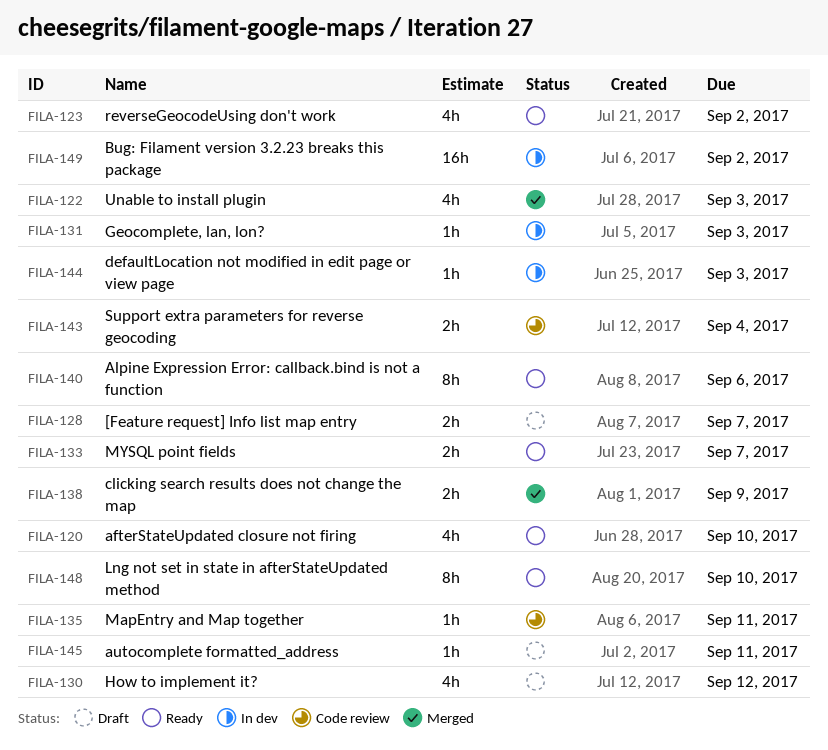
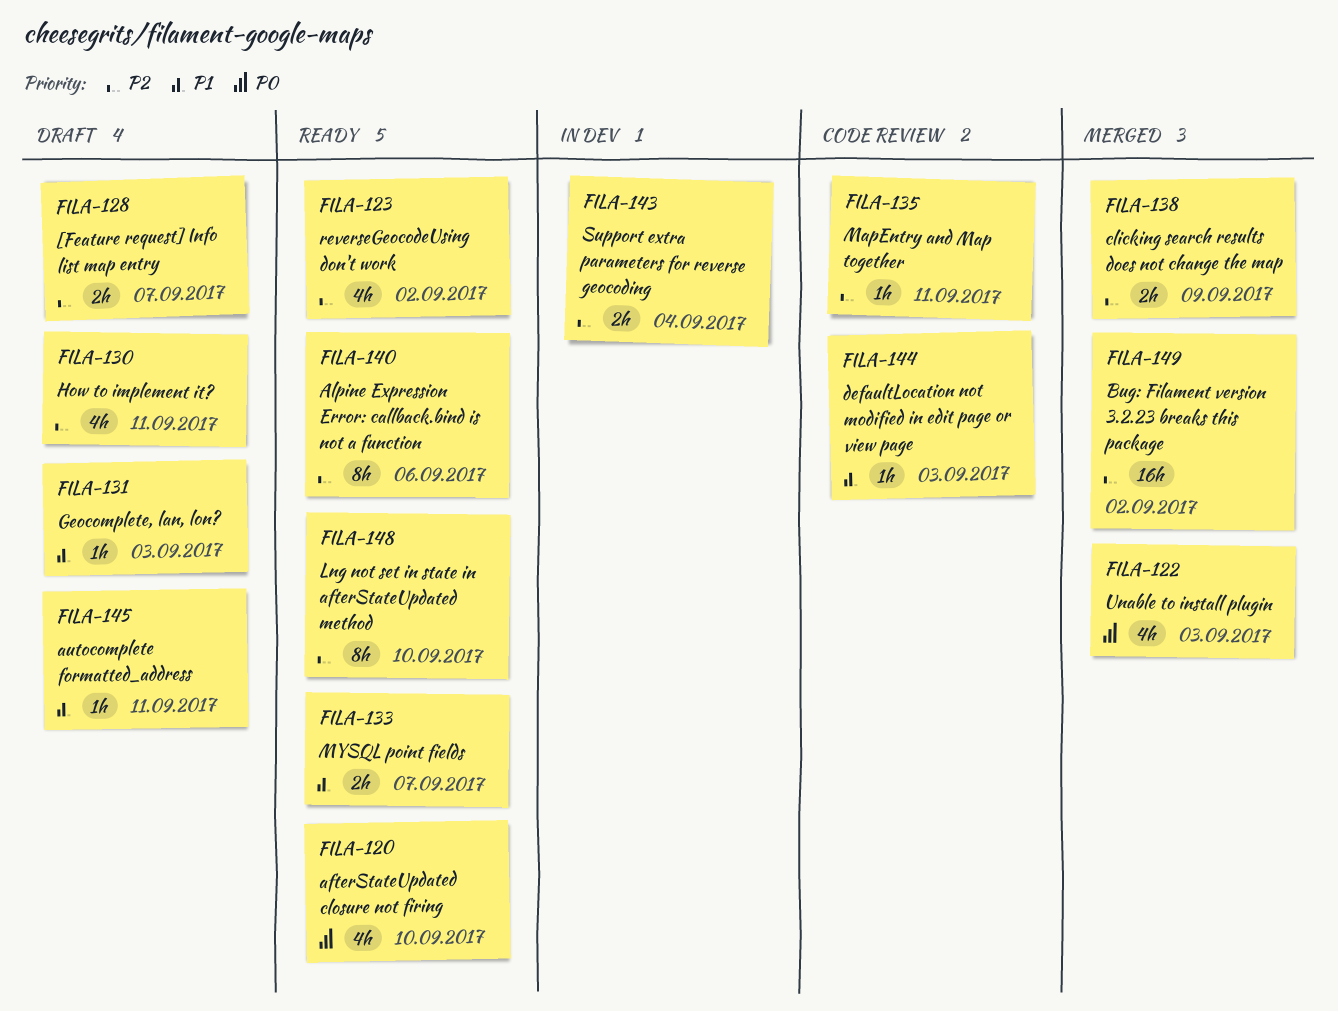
FILA-130, due: Sep 12 -> Sep 11
FILA-131, status: In dev -> Draft
FILA-143, status: Code review -> In dev
FILA-144, status: In dev -> Code review
FILA-149, status: In dev -> Merged

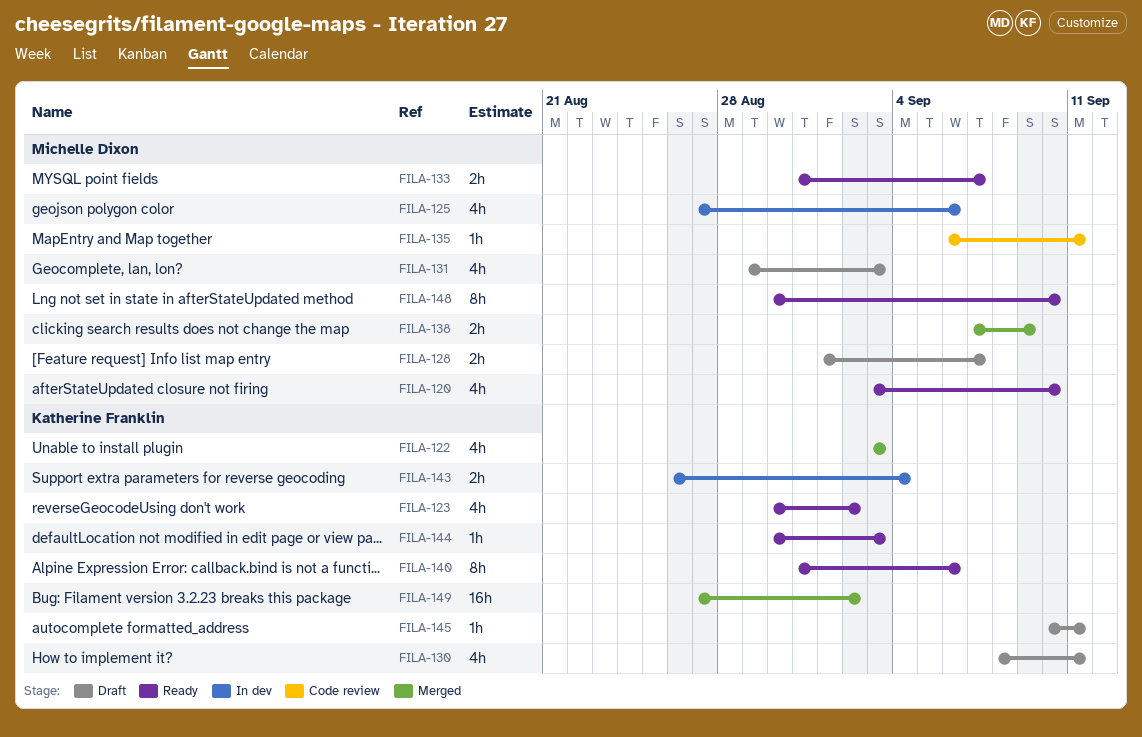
FILA-125: none -> present
FILA-131, estimate: 1h -> 4h
FILA-144, status: Code review -> Ready

